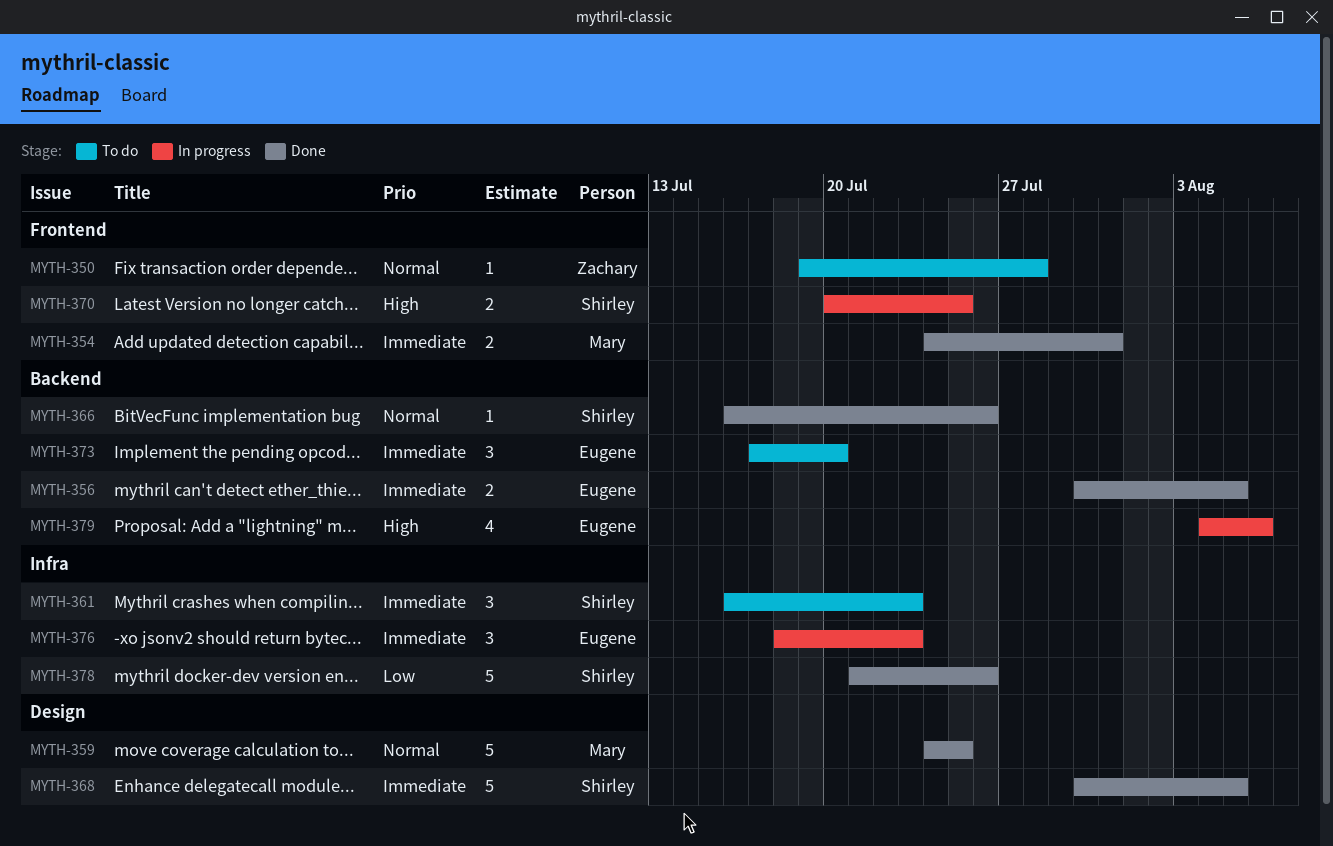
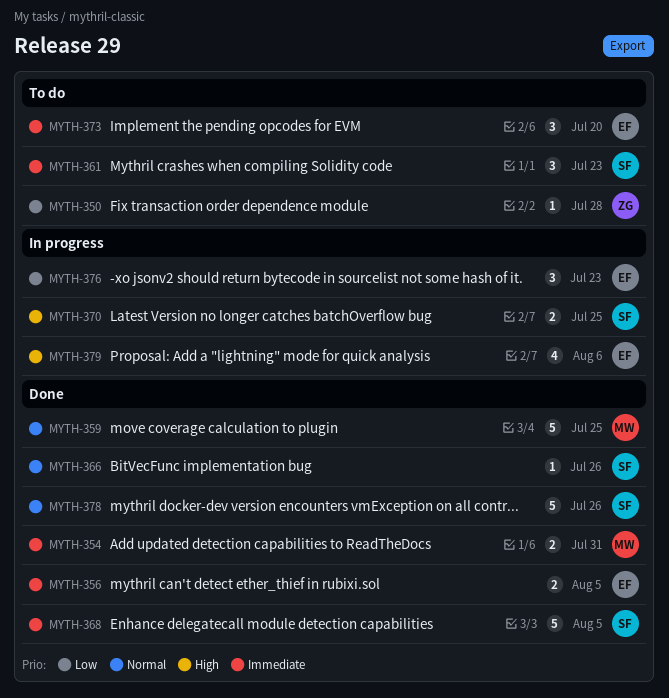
MYTH-350, priority: Normal -> Low
MYTH-376, priority: Immediate -> Low
MYTH-378, priority: Low -> Normal

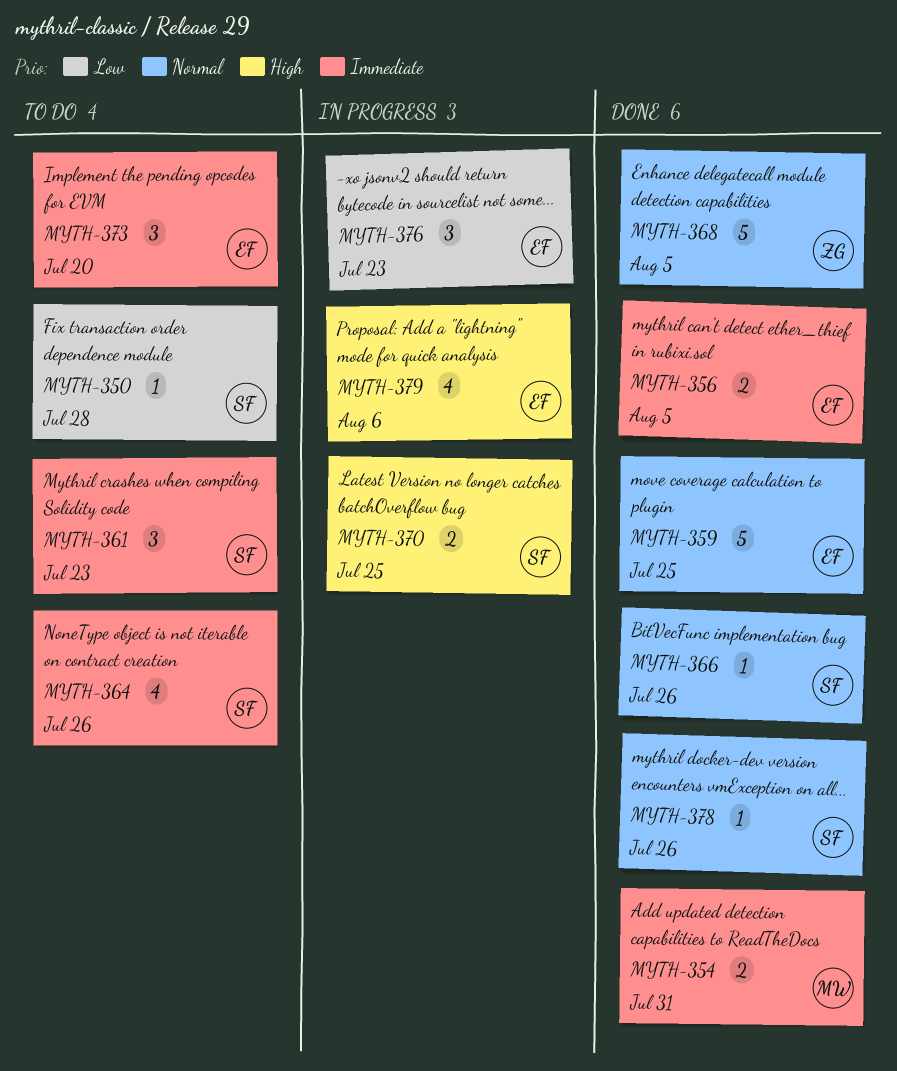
MYTH-350, owner: ZG -> SF
MYTH-359, owner: MW -> EF
MYTH-364: none -> present
MYTH-368, owner: SF -> ZG
MYTH-368, priority: Immediate -> Normal
MYTH-378, estimate: 5 -> 1

